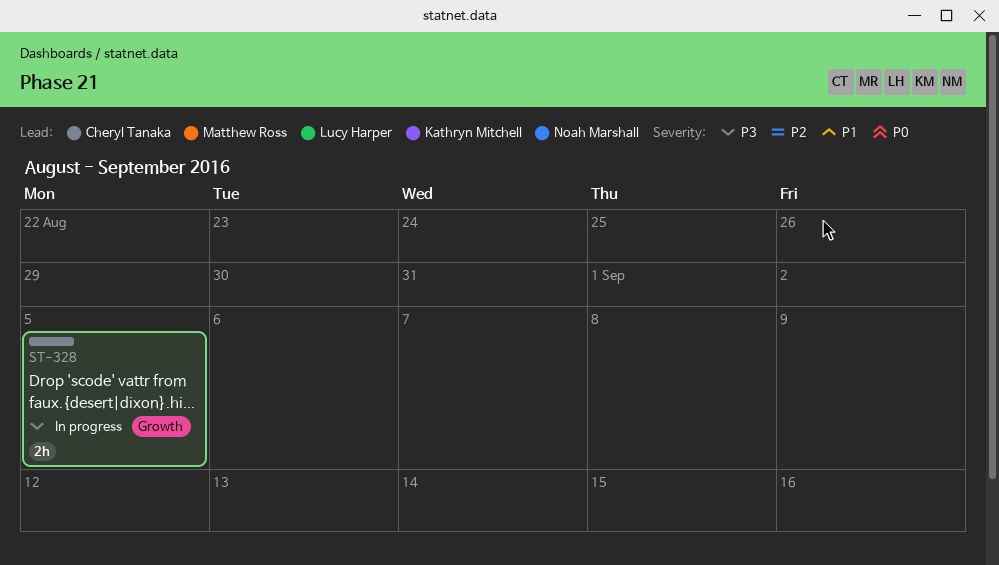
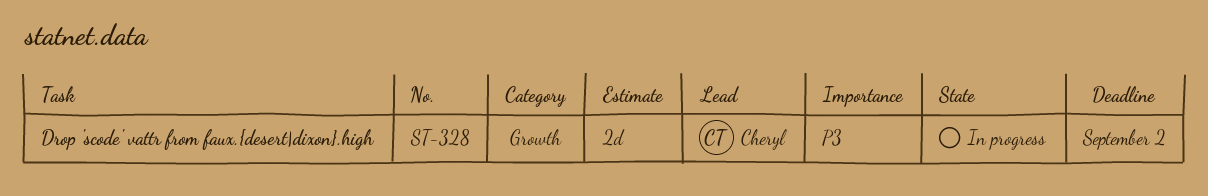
ST-328, estimate: 2h -> 2d
ST-328, due: Sep 5 -> Sep 2

